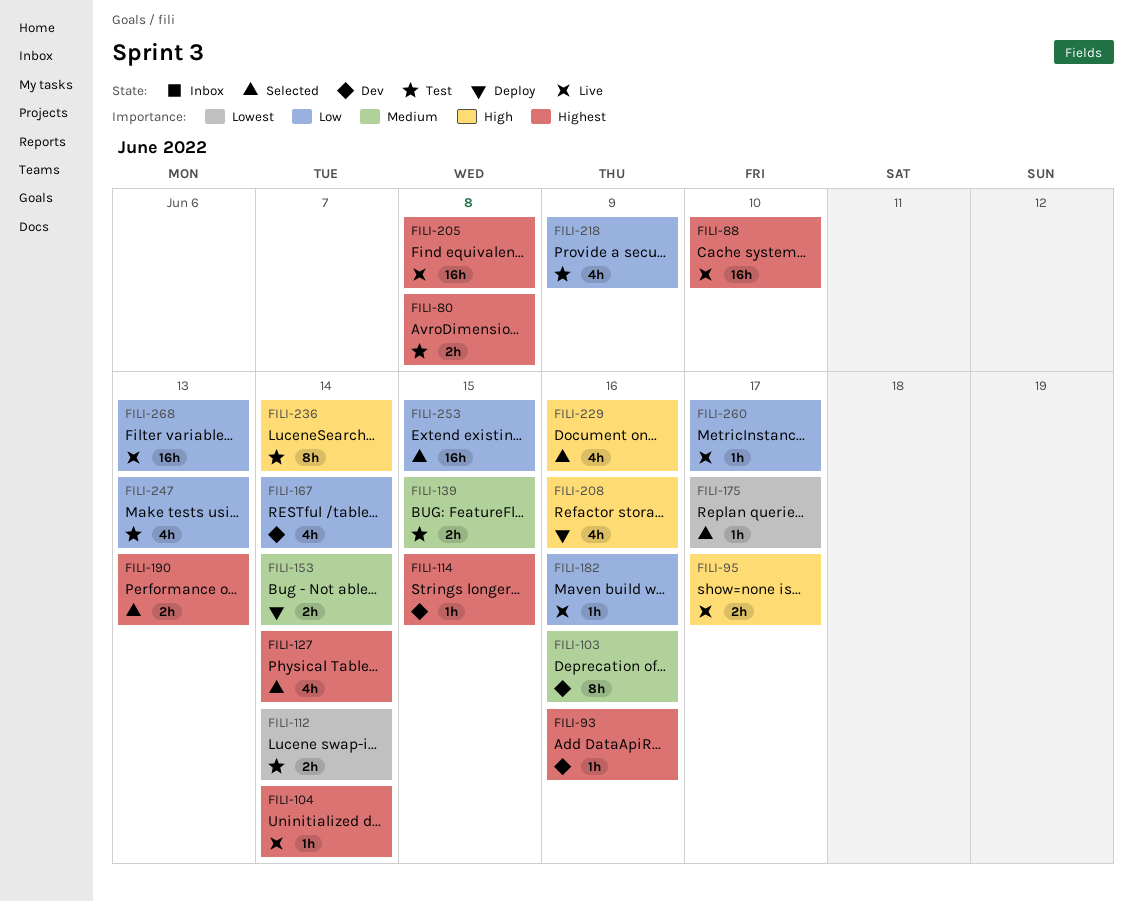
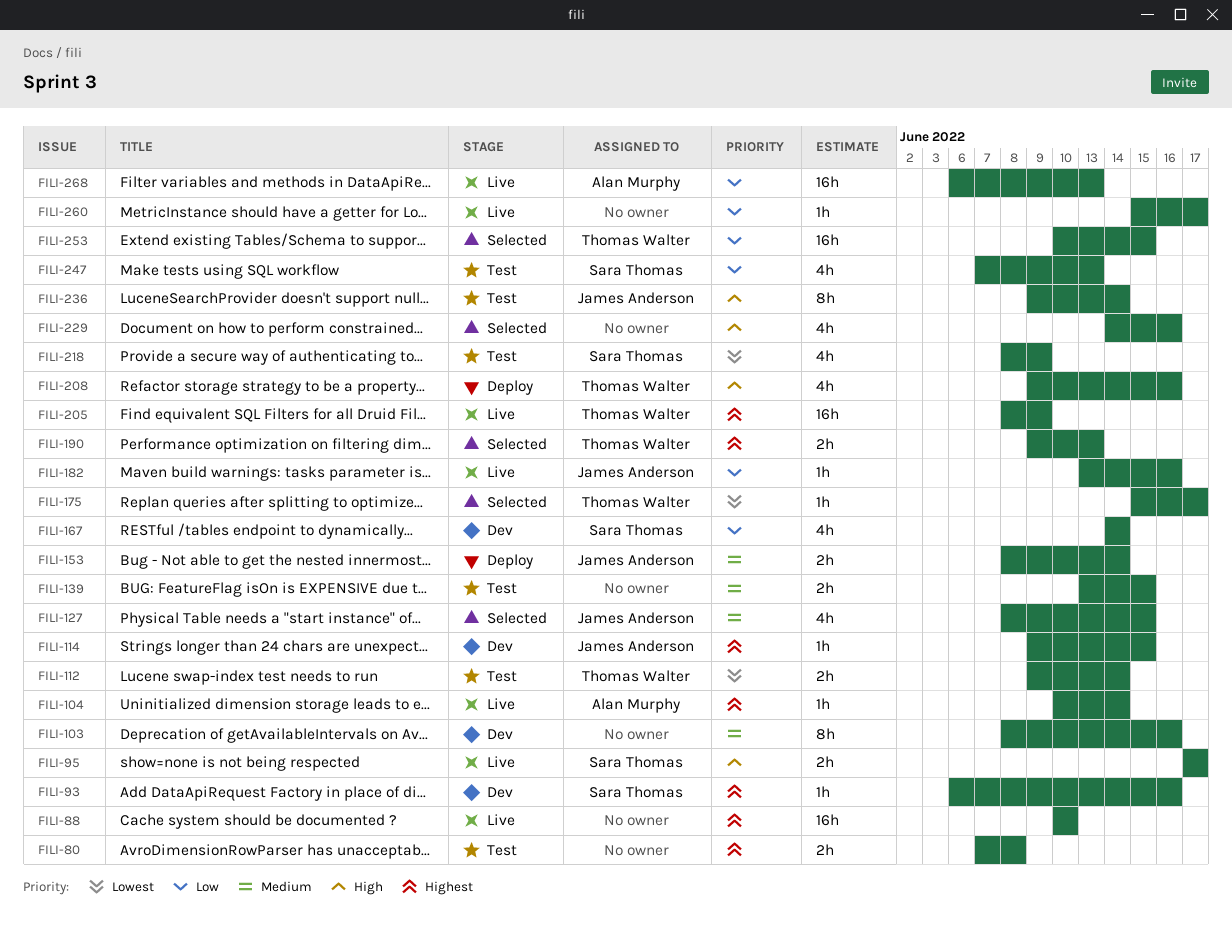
FILI-127, priority: Highest -> Medium
FILI-127, due: Jun 14 -> Jun 15
FILI-205, due: Jun 8 -> Jun 9
FILI-218, priority: Low -> Lowest

